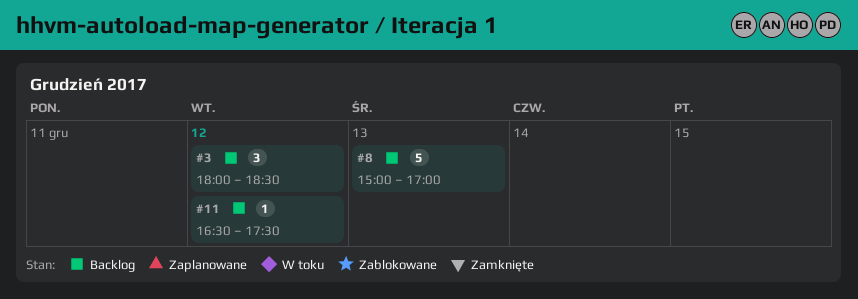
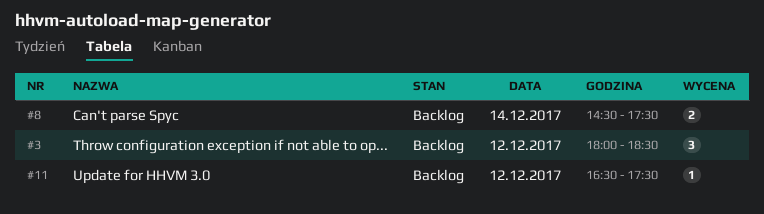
#8, estimate: 5 -> 2
#8, day: Dec 13 -> Dec 14
#8, begins: 15:00 -> 14:30
#8, ends: 17:00 -> 17:30

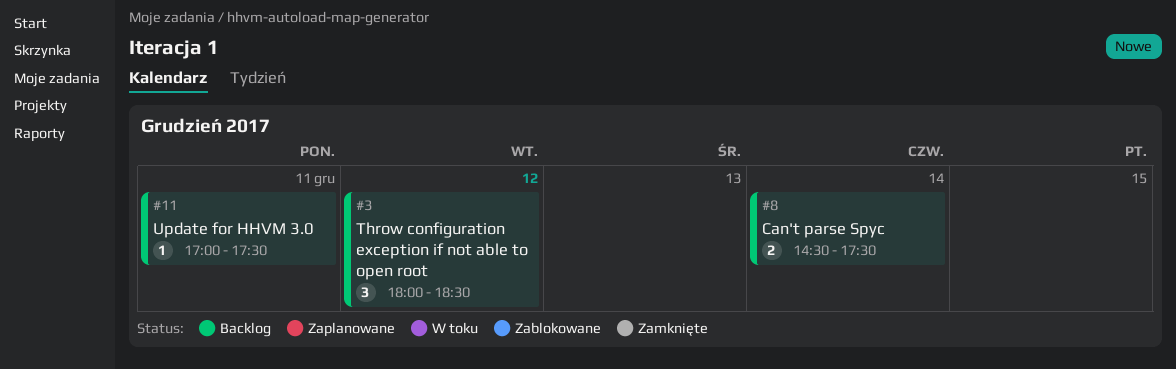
#11, day: Dec 12 -> Dec 11
#11, begins: 16:30 -> 17:00

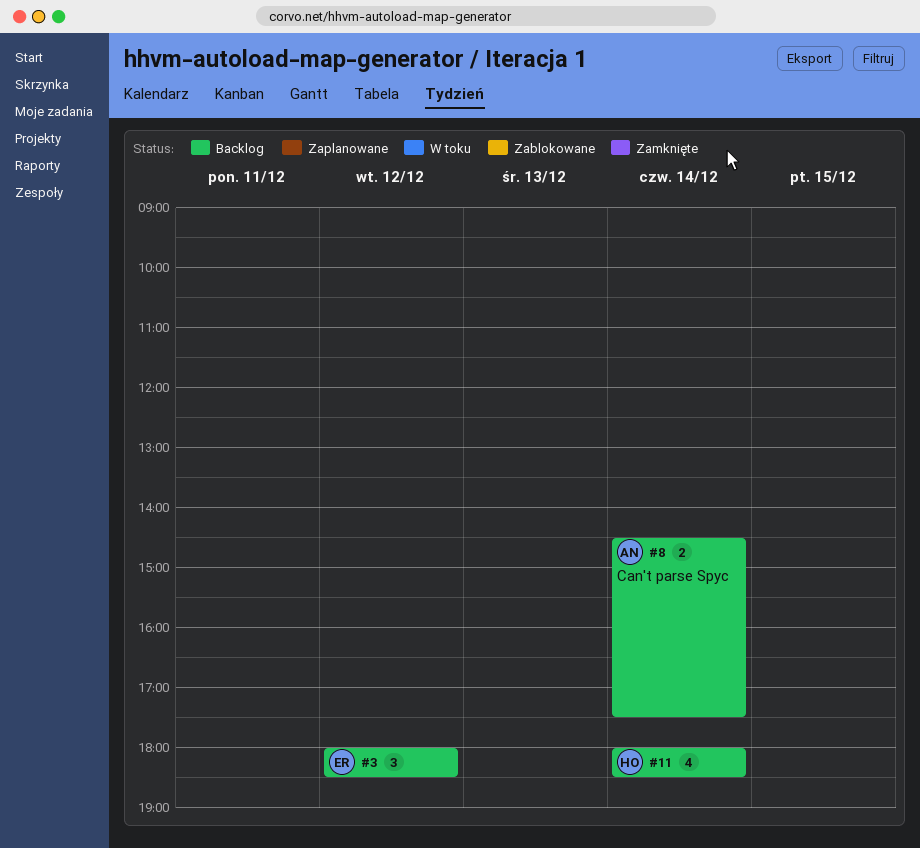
#11, estimate: 1 -> 4
#11, day: Dec 11 -> Dec 14
#11, begins: 17:00 -> 18:00
#11, ends: 17:30 -> 18:30

